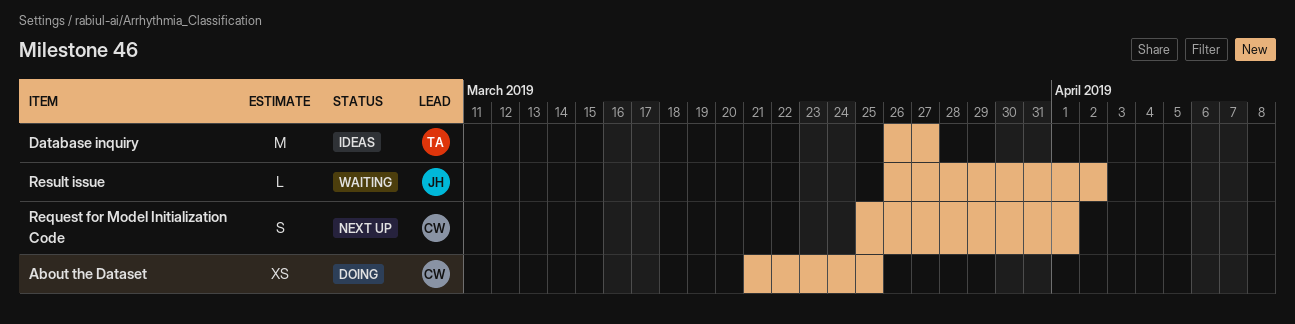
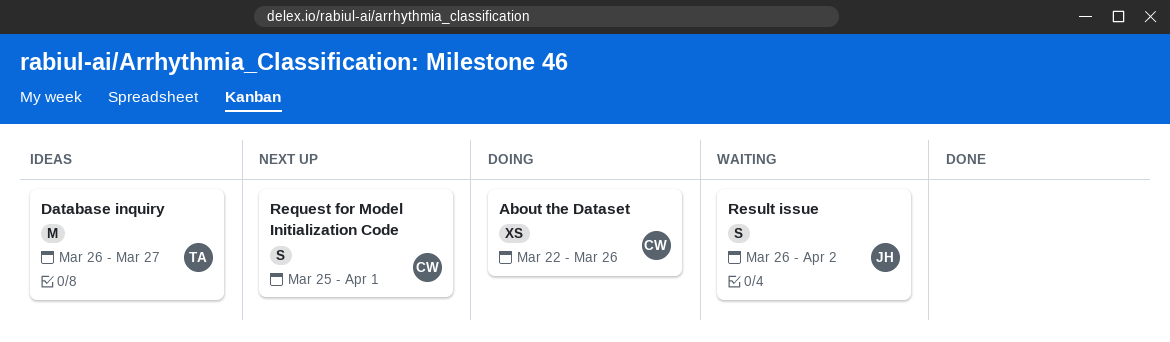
About the Dataset, start: Mar 21 -> Mar 22
About the Dataset, due: Mar 25 -> Mar 26
Result issue, estimate: L -> S

